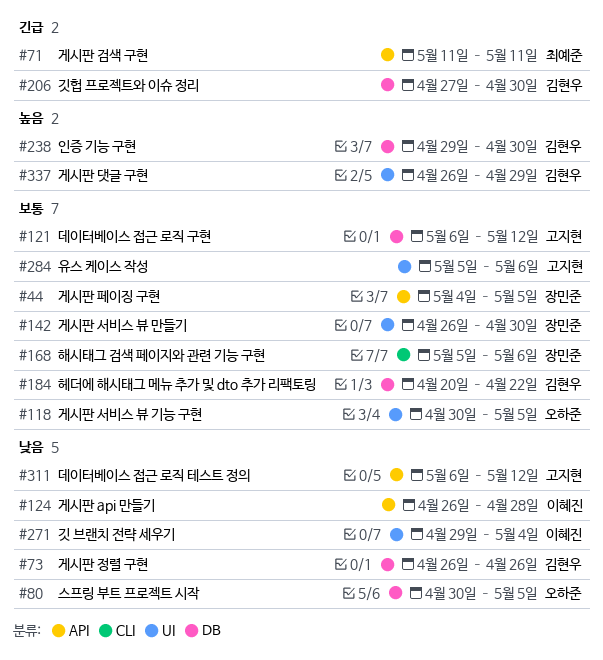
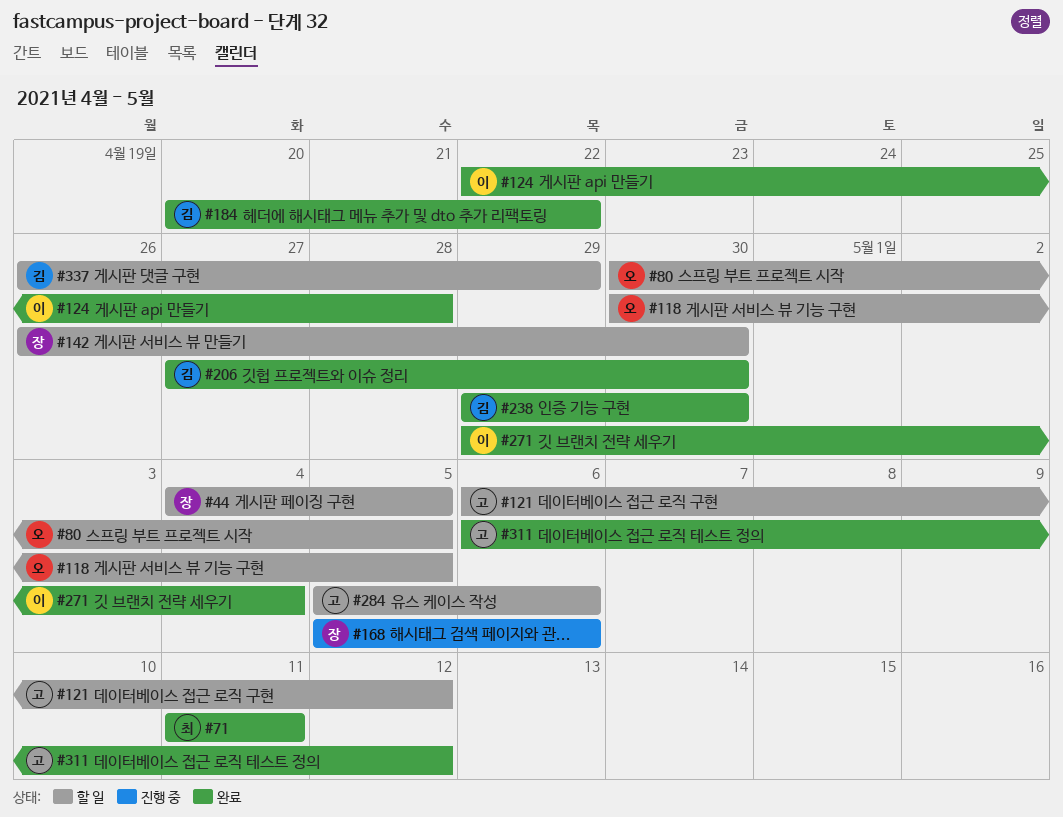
#73: present -> none
#124, start: Apr 26 -> Apr 22

